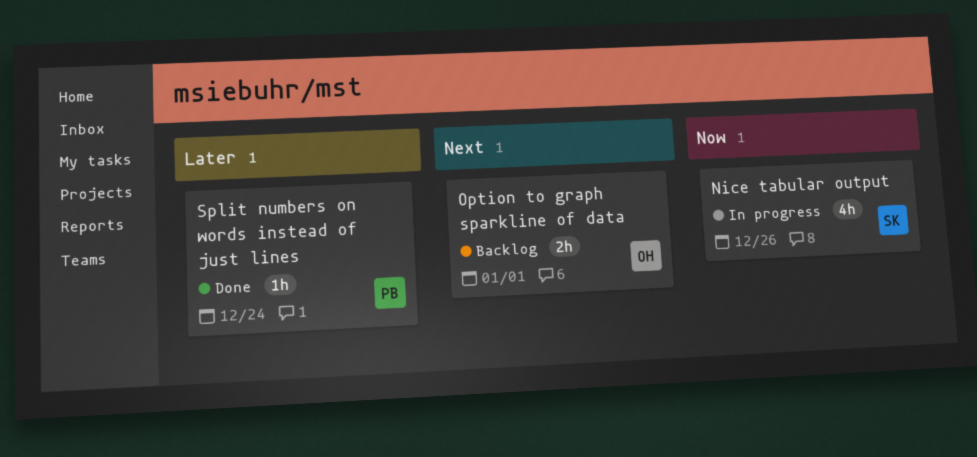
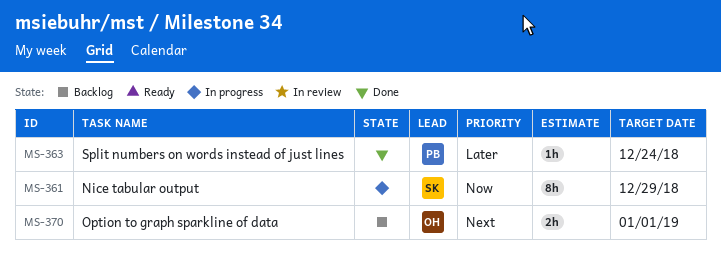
Nice tabular output, estimate: 4h -> 8h
Nice tabular output, due: Dec 26 -> Dec 29

